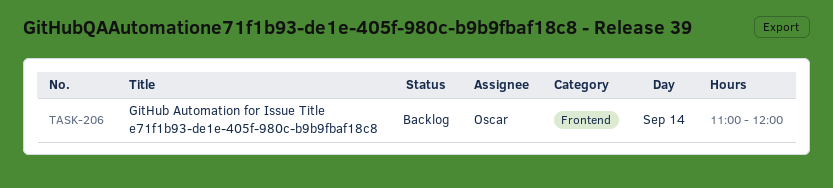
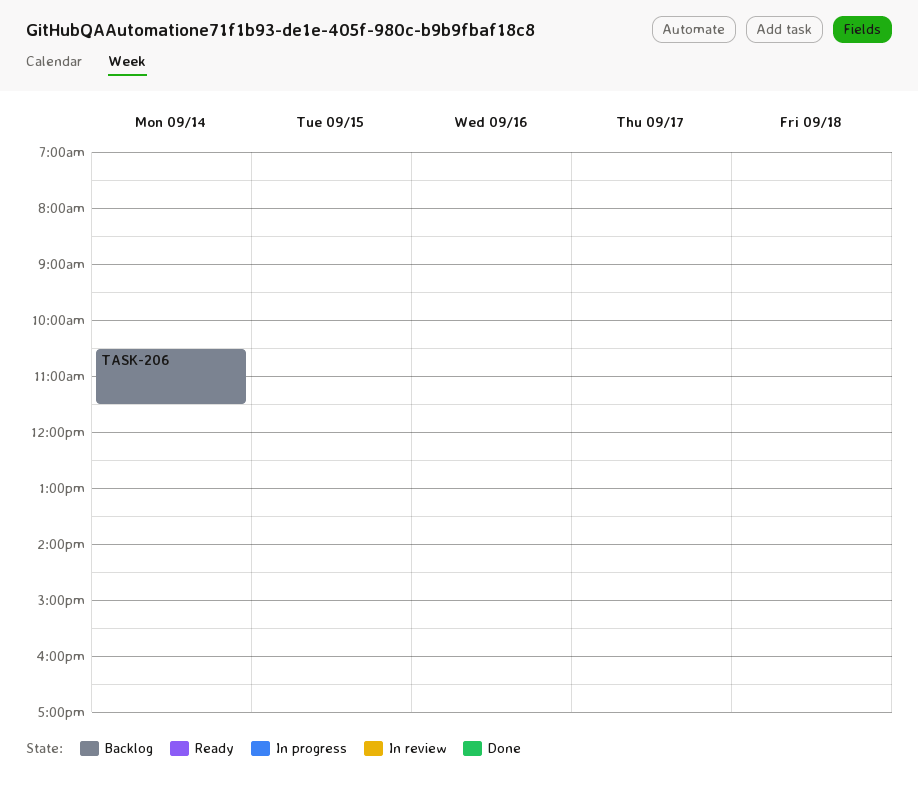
TASK-206, begins: 11:00 -> 10:30
TASK-206, ends: 12:00 -> 11:30

